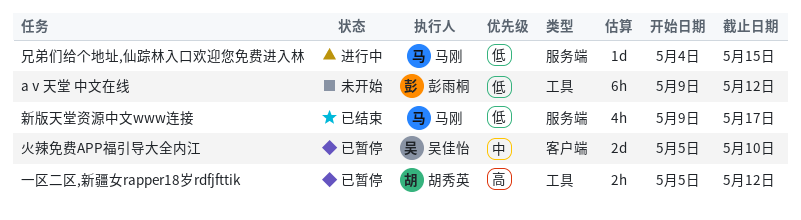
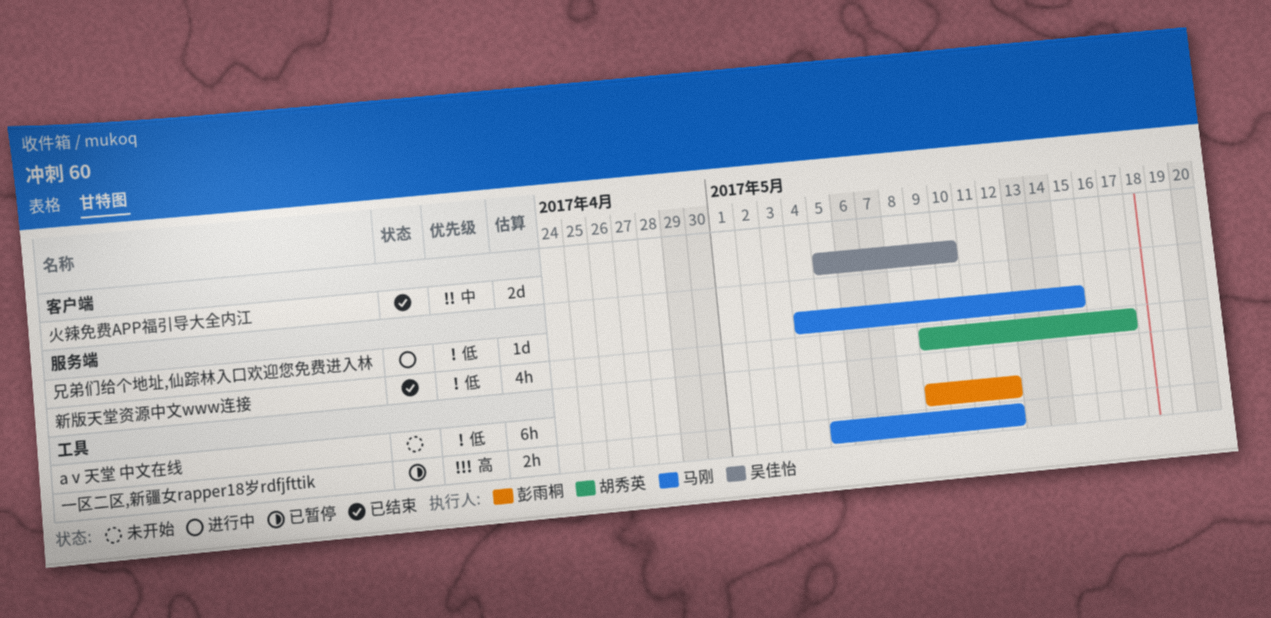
一区二区,新疆女rapper18岁rdfjfttik, owner: 胡秀英 -> 马刚
新版天堂资源中文www连接, owner: 马刚 -> 胡秀英
火辣免费APP福引导大全内江, status: 已暂停 -> 已结束

